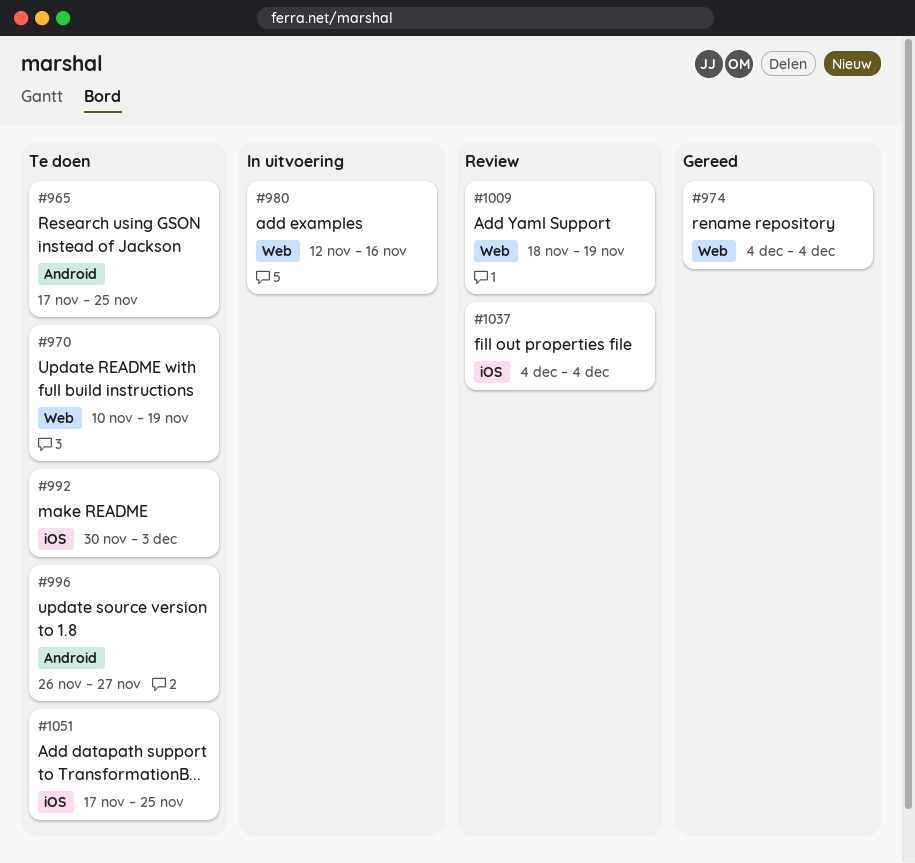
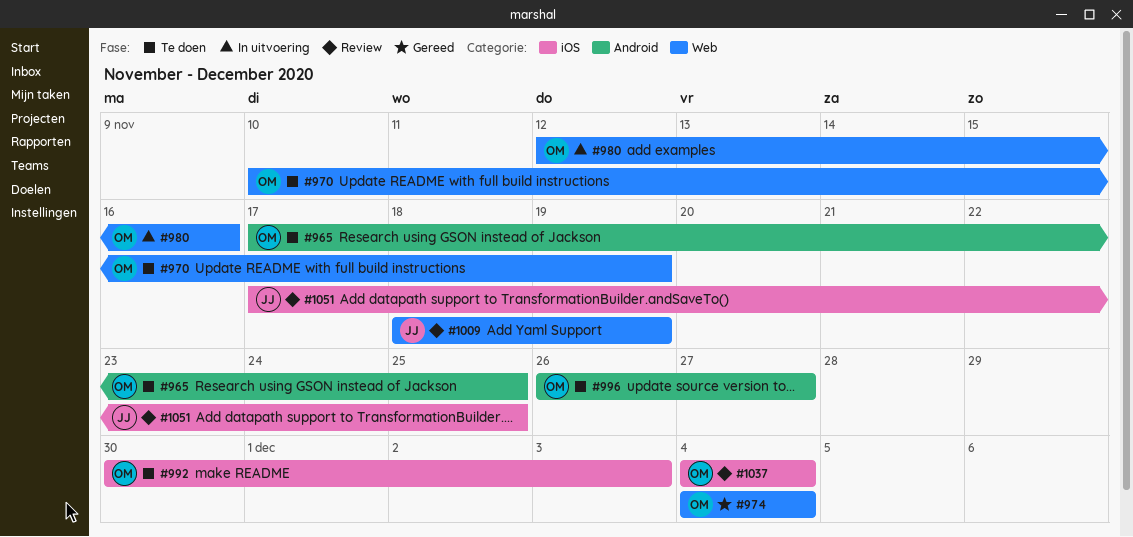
#1051, status: Te doen -> Review

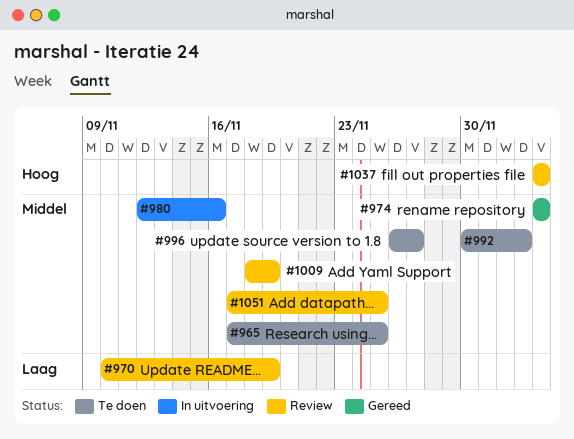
#970, status: Te doen -> Review

